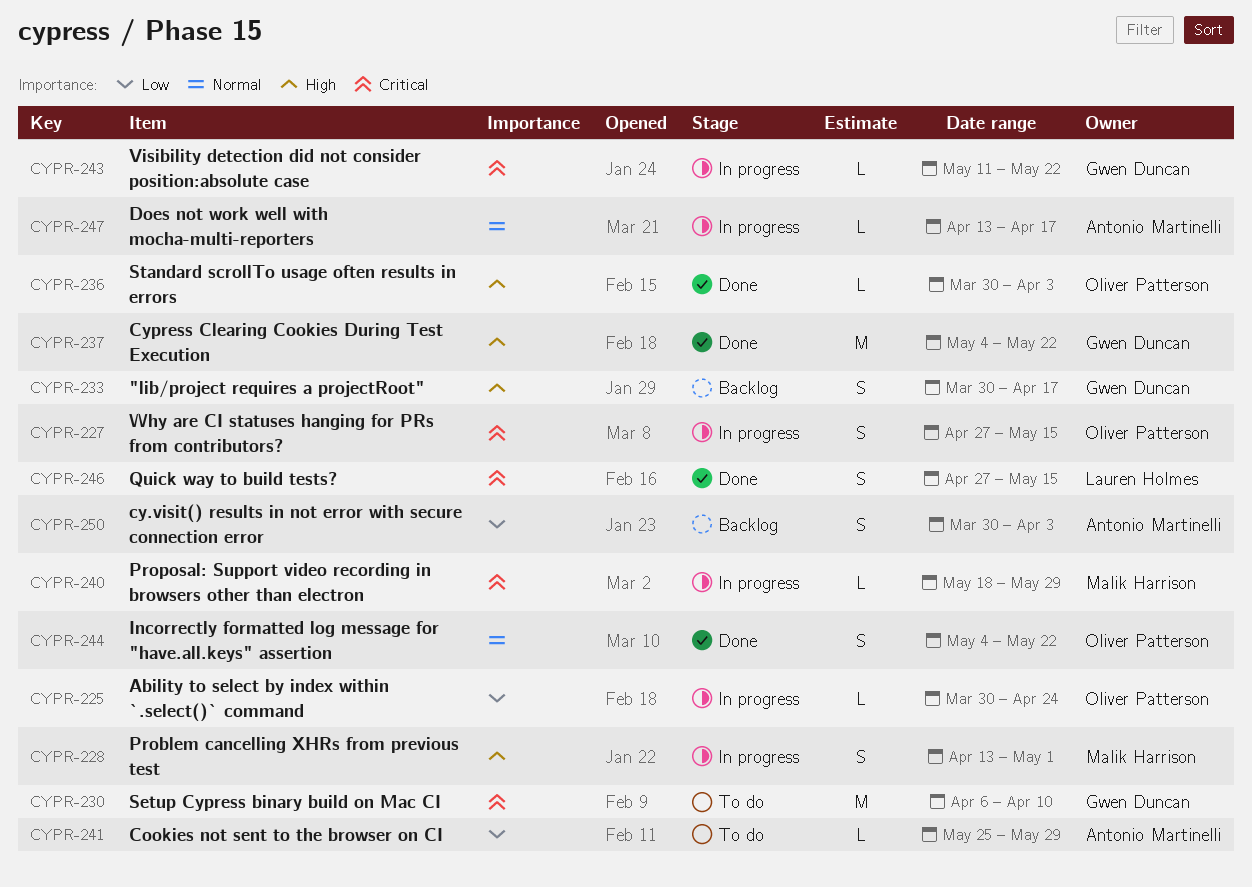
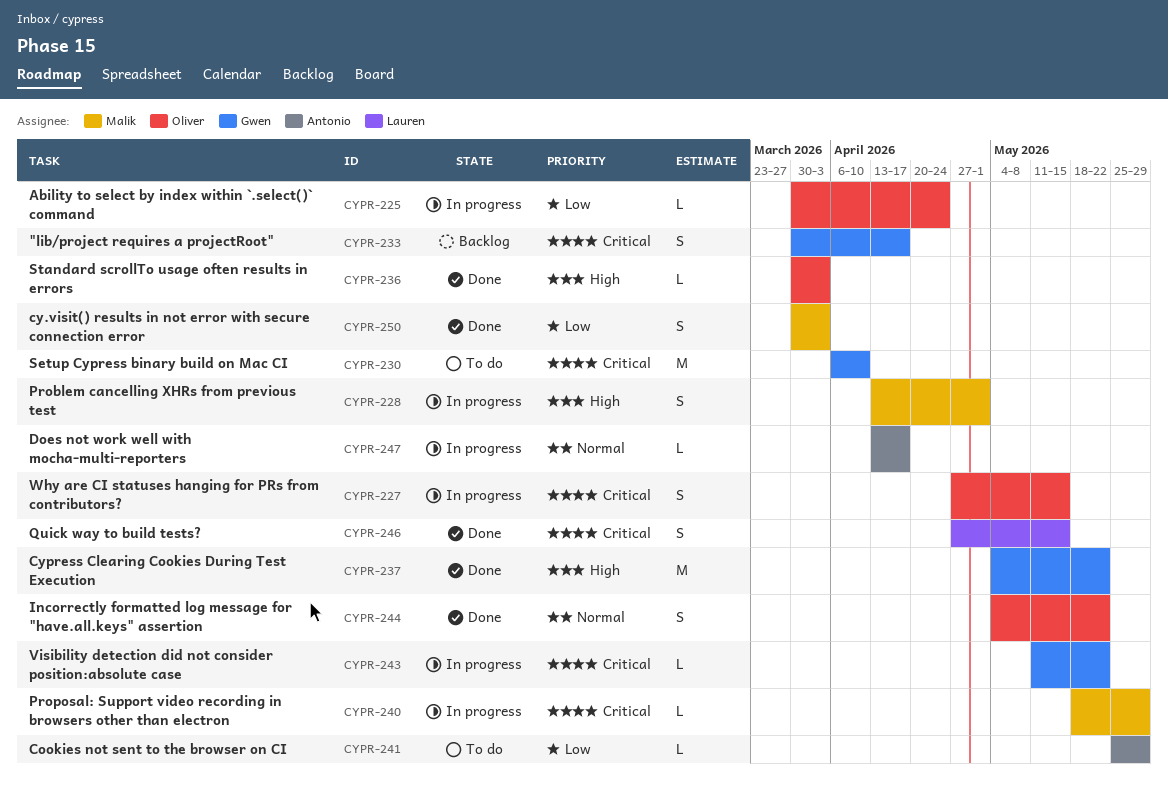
CYPR-233, priority: High -> Critical
CYPR-250, status: Backlog -> Done
CYPR-250, owner: Antonio Martinelli -> Malik Harrison

